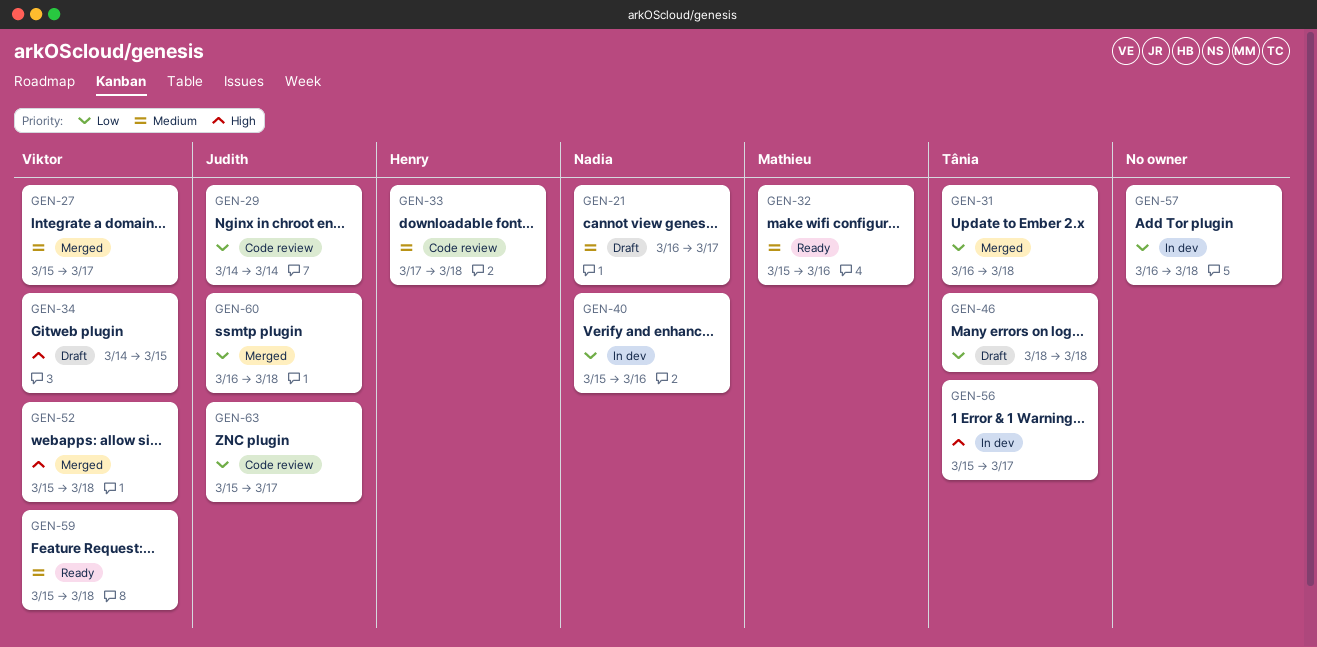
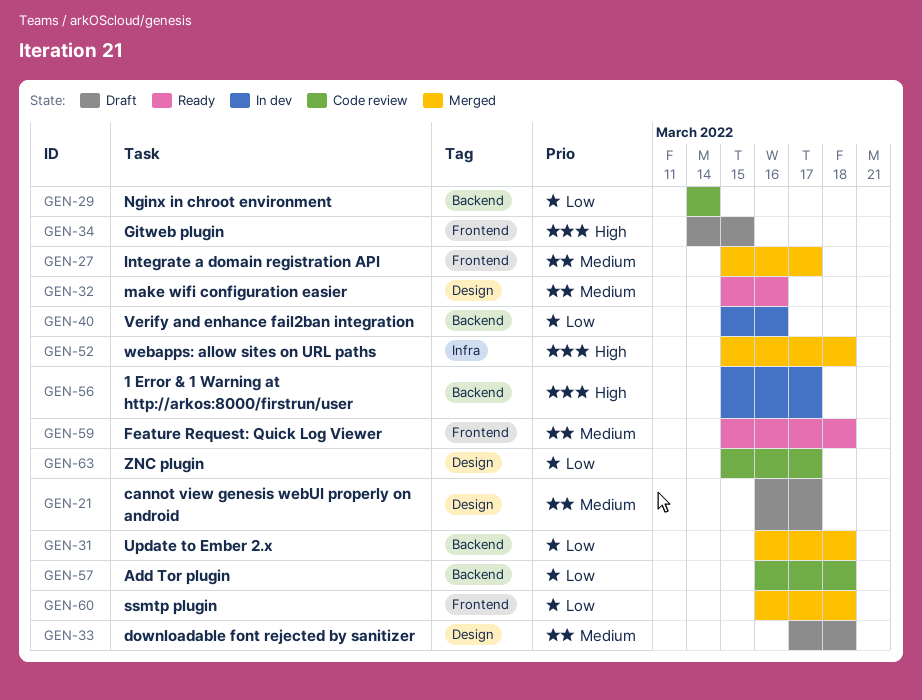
GEN-33, status: Code review -> Draft
GEN-46: present -> none
GEN-57, status: In dev -> Code review

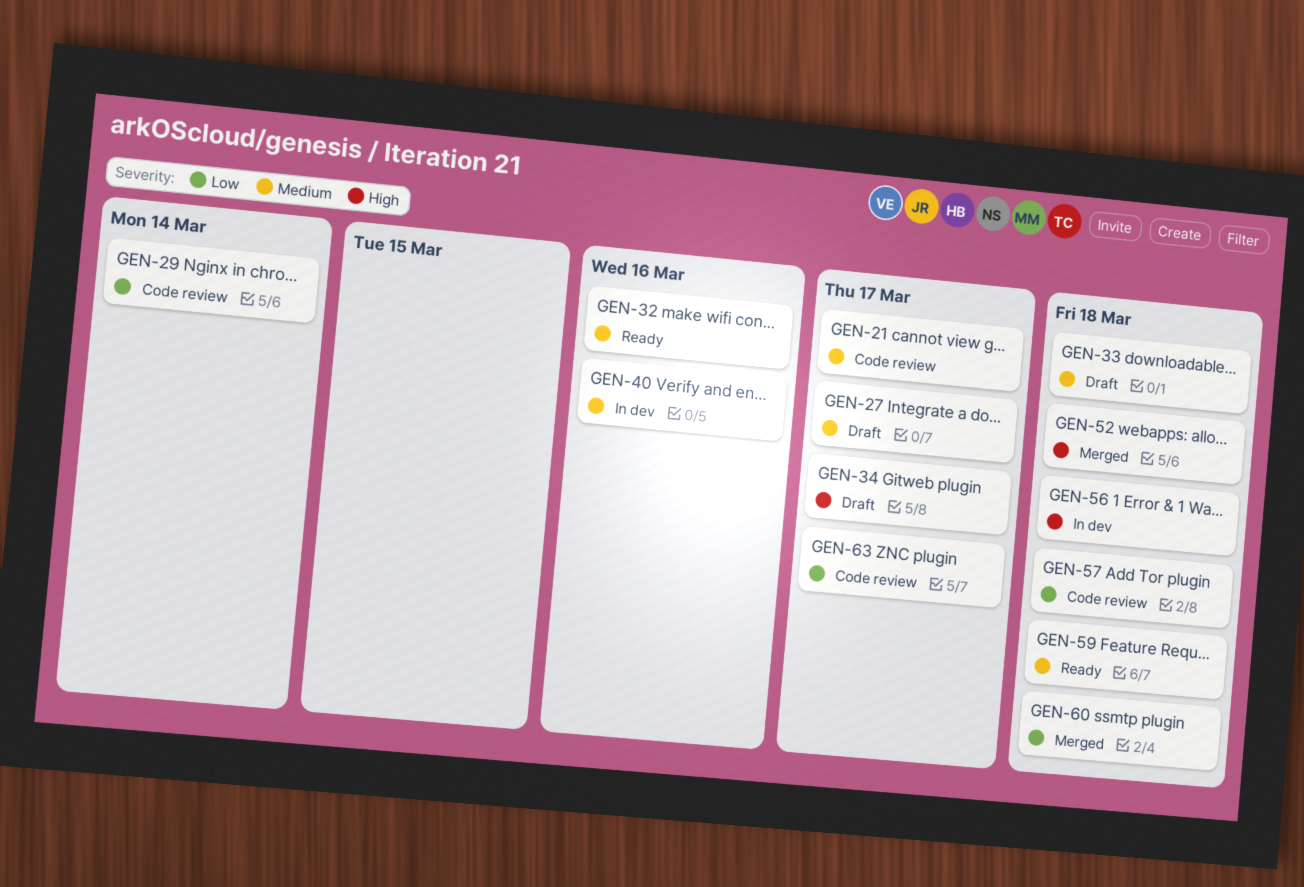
GEN-21, status: Draft -> Code review
GEN-27, status: Merged -> Draft
GEN-31: present -> none
GEN-34, due: Mar 15 -> Mar 17
GEN-40, priority: Low -> Medium
GEN-56, due: Mar 17 -> Mar 18

